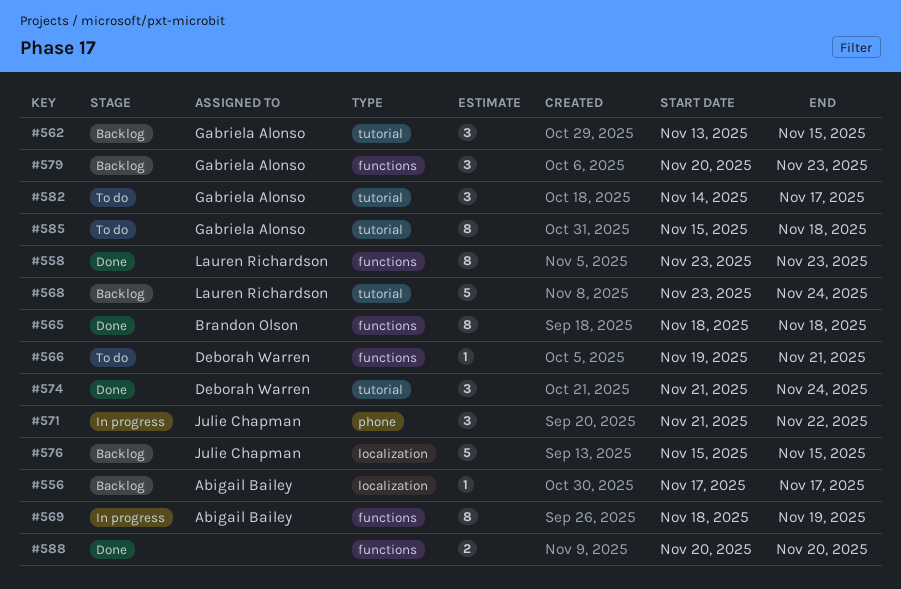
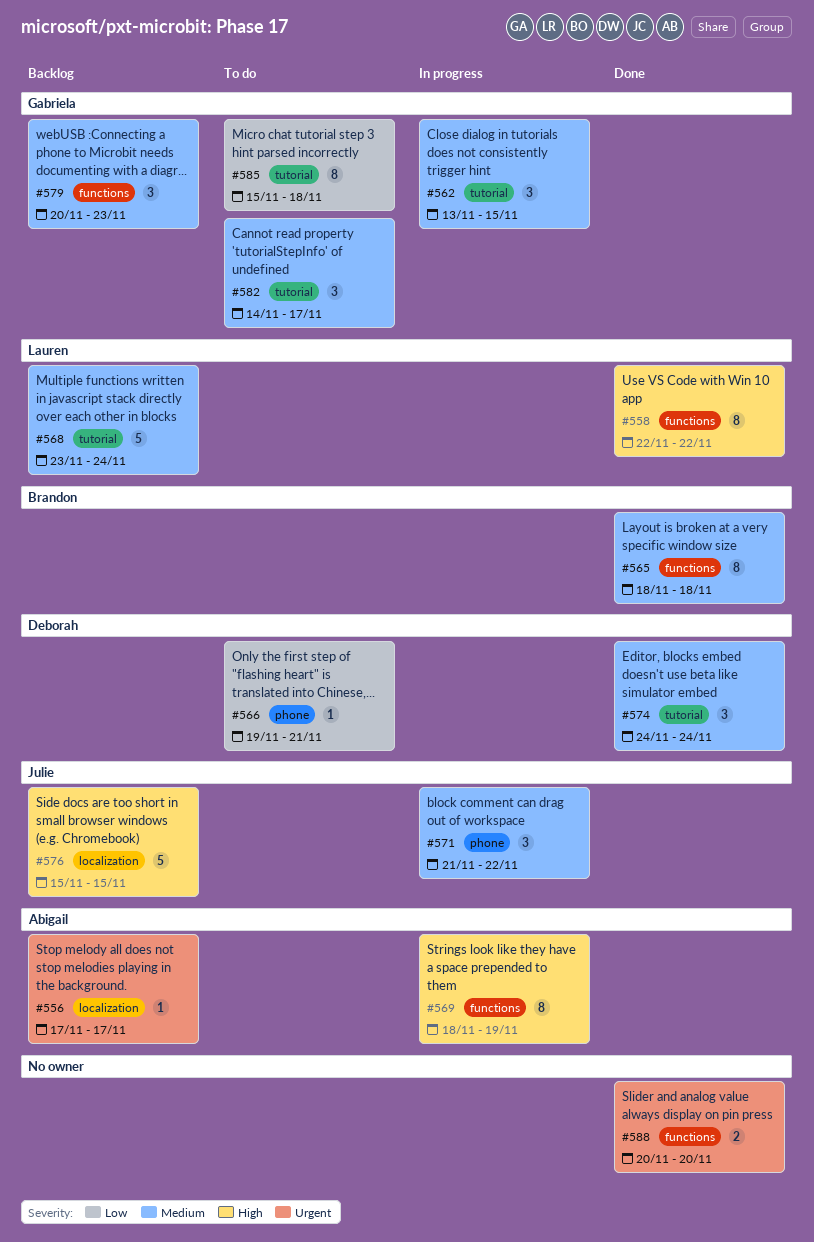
#558, start: Nov 23 -> Nov 22
#558, due: Nov 23 -> Nov 22
#562, status: Backlog -> In progress
#566, label: functions -> phone
#574, start: Nov 21 -> Nov 24

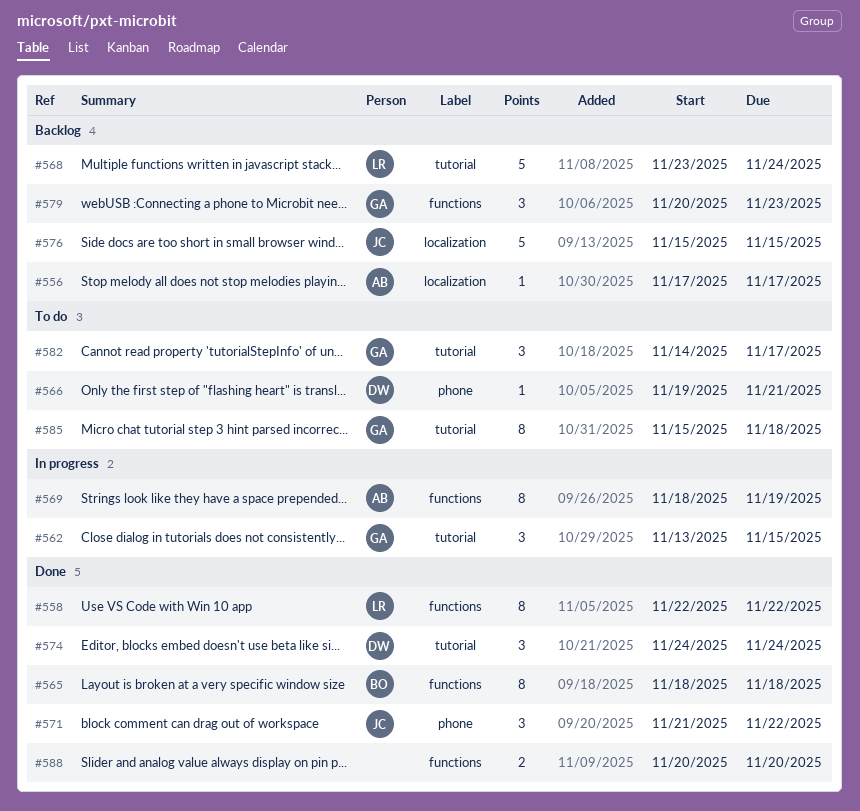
#571, status: In progress -> Done

